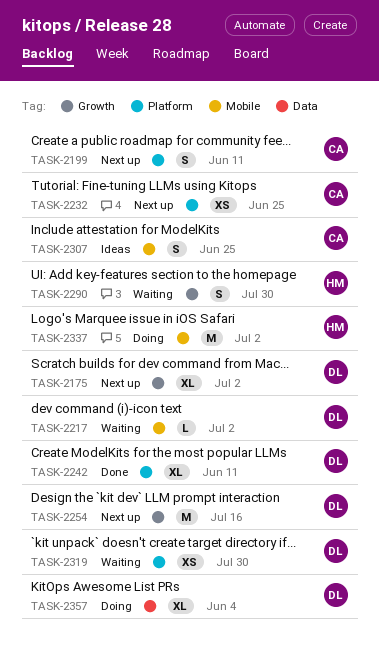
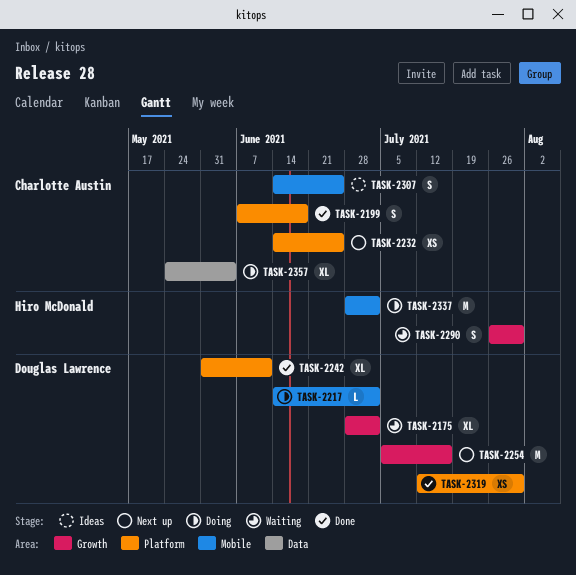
TASK-2175, status: Next up -> Waiting
TASK-2199, status: Next up -> Done
TASK-2199, due: Jun 11 -> Jun 18
TASK-2217, status: Waiting -> Doing
TASK-2319, status: Waiting -> Done
TASK-2357, owner: Douglas Lawrence -> Charlotte Austin

